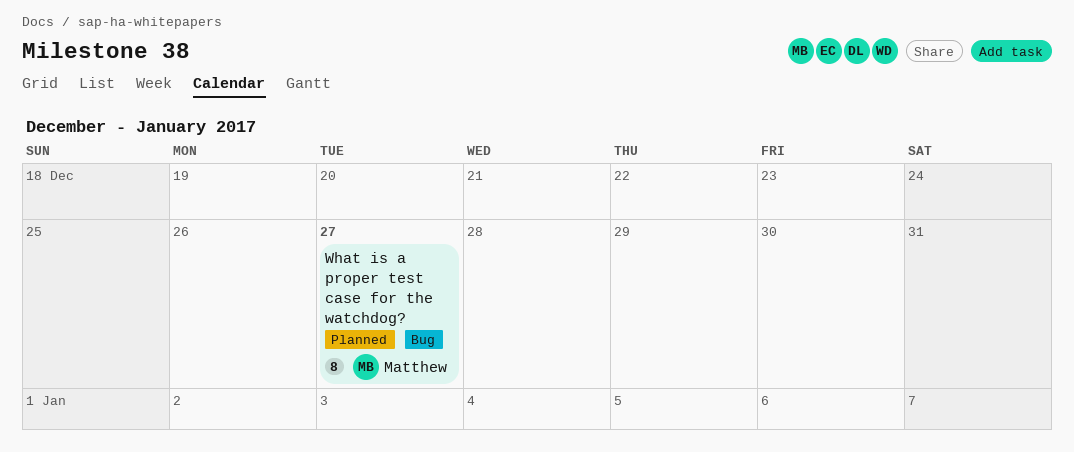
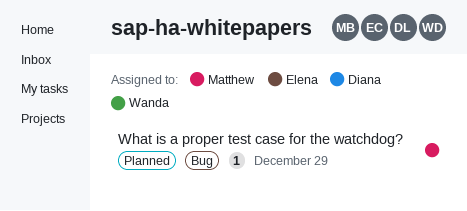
What is a proper test case for the watchdog?, estimate: 8 -> 1
What is a proper test case for the watchdog?, due: Dec 27 -> Dec 29

